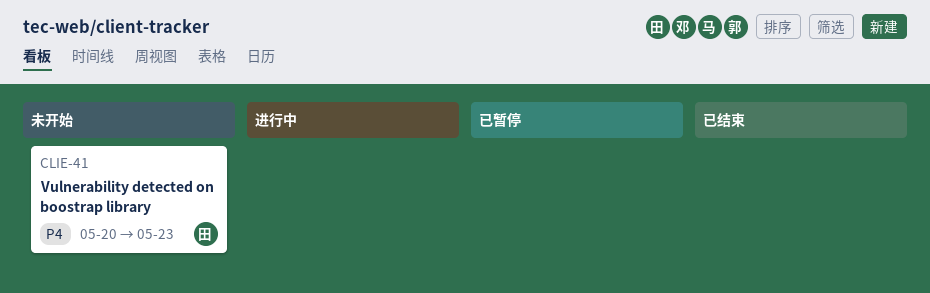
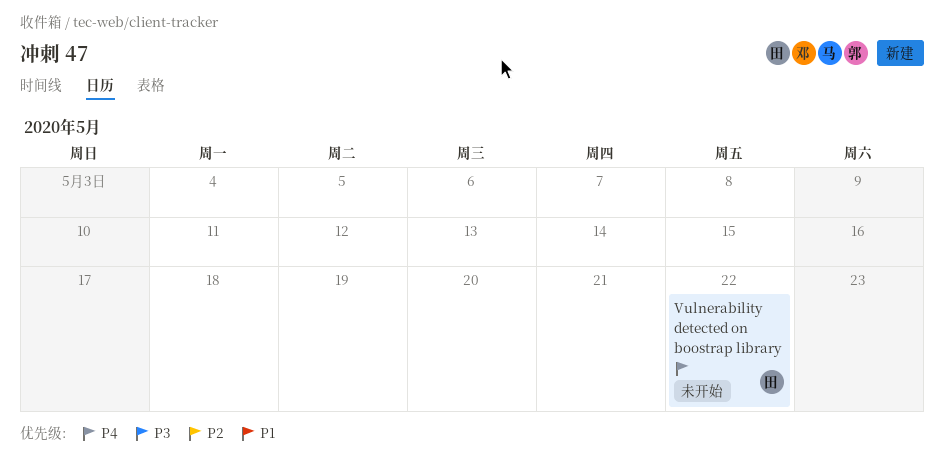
Vulnerability detected on boostrap library, due: May 23 -> May 22

